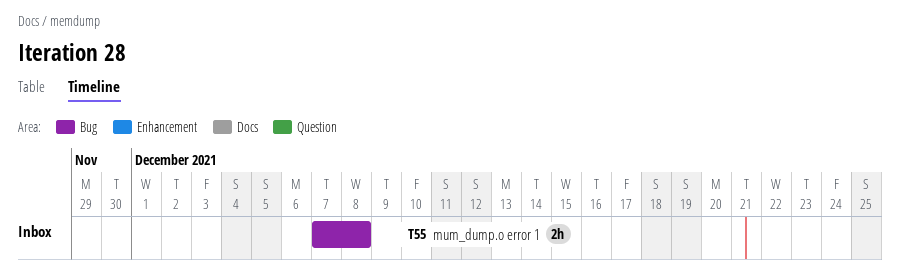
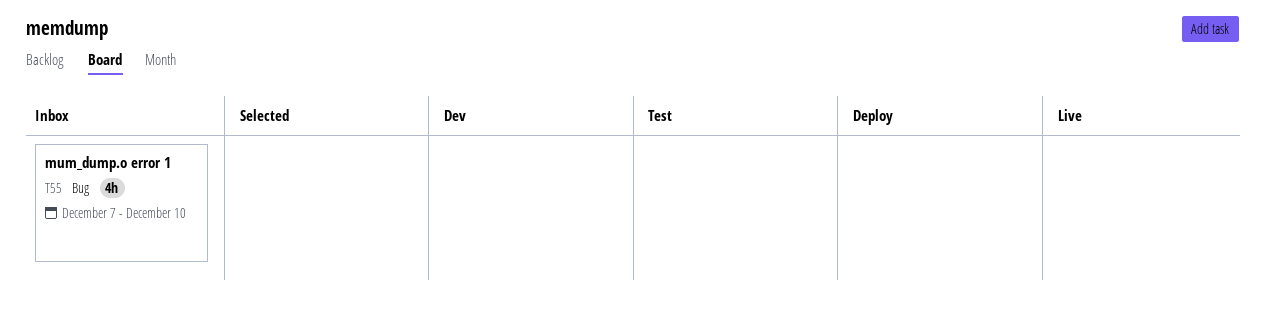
T55, estimate: 2h -> 4h
T55, due: Dec 8 -> Dec 10

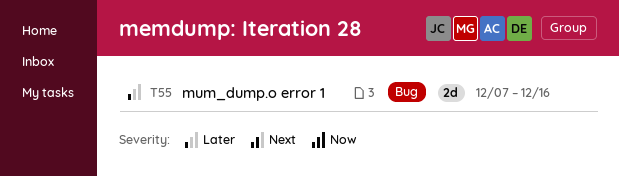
T55, estimate: 4h -> 2d
T55, due: Dec 10 -> Dec 16

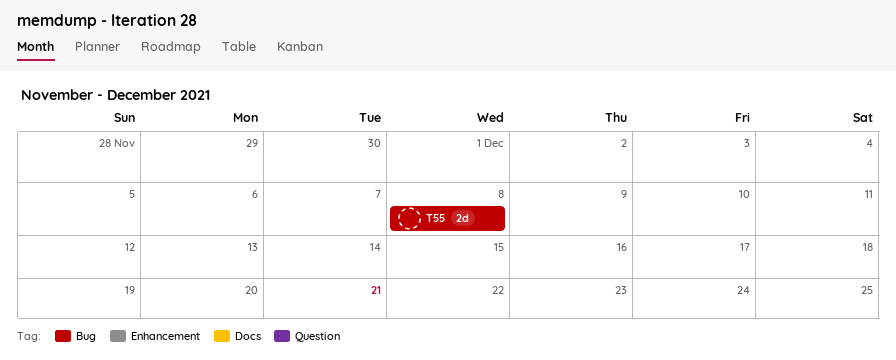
T55, start: Dec 7 -> Dec 8
T55, due: Dec 16 -> Dec 8

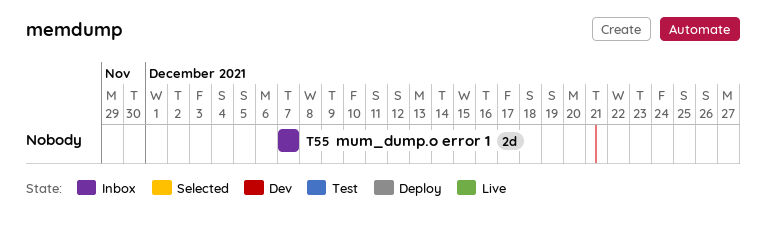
T55, start: Dec 8 -> Dec 7
T55, due: Dec 8 -> Dec 7

